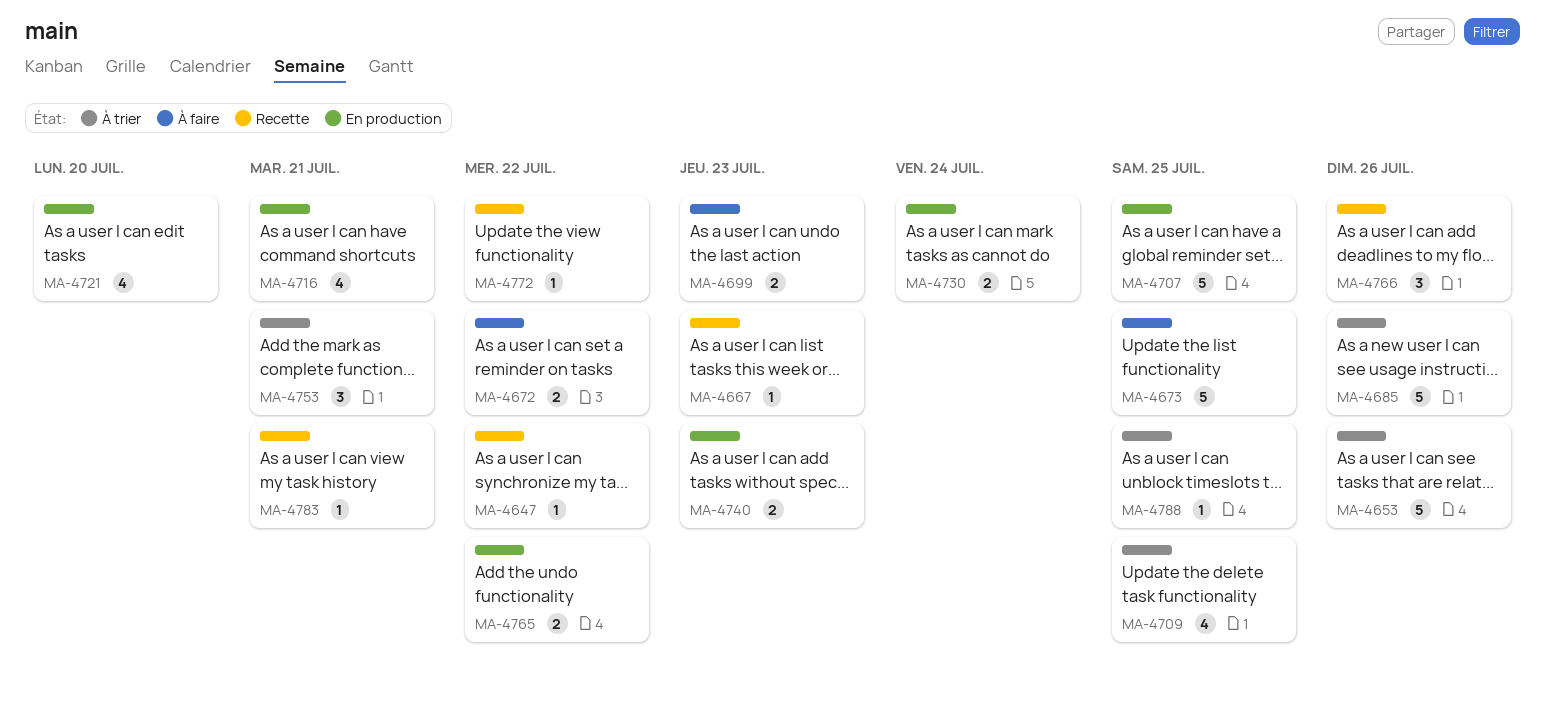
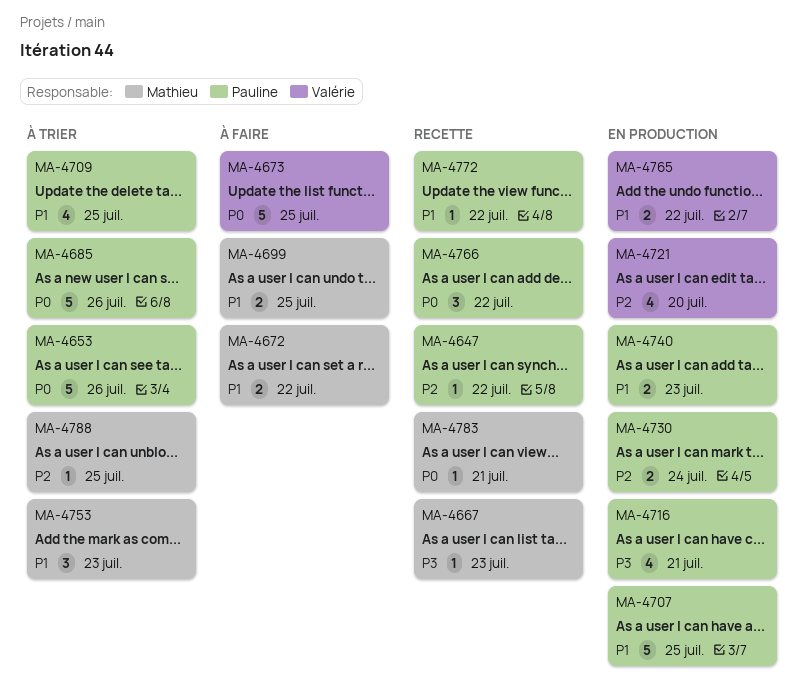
MA-4699, due: Jul 23 -> Jul 25
MA-4753, due: Jul 21 -> Jul 23
MA-4766, due: Jul 26 -> Jul 22

